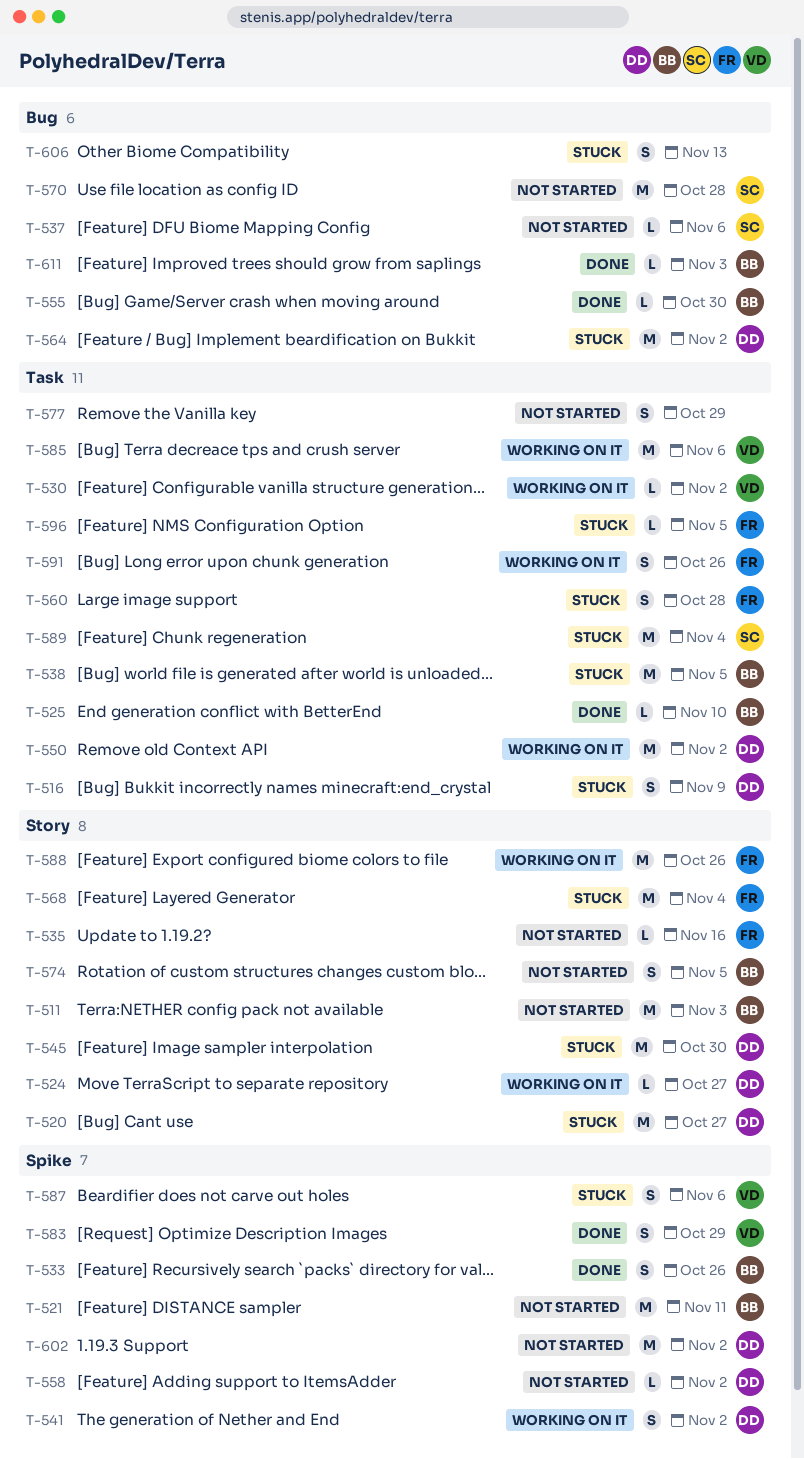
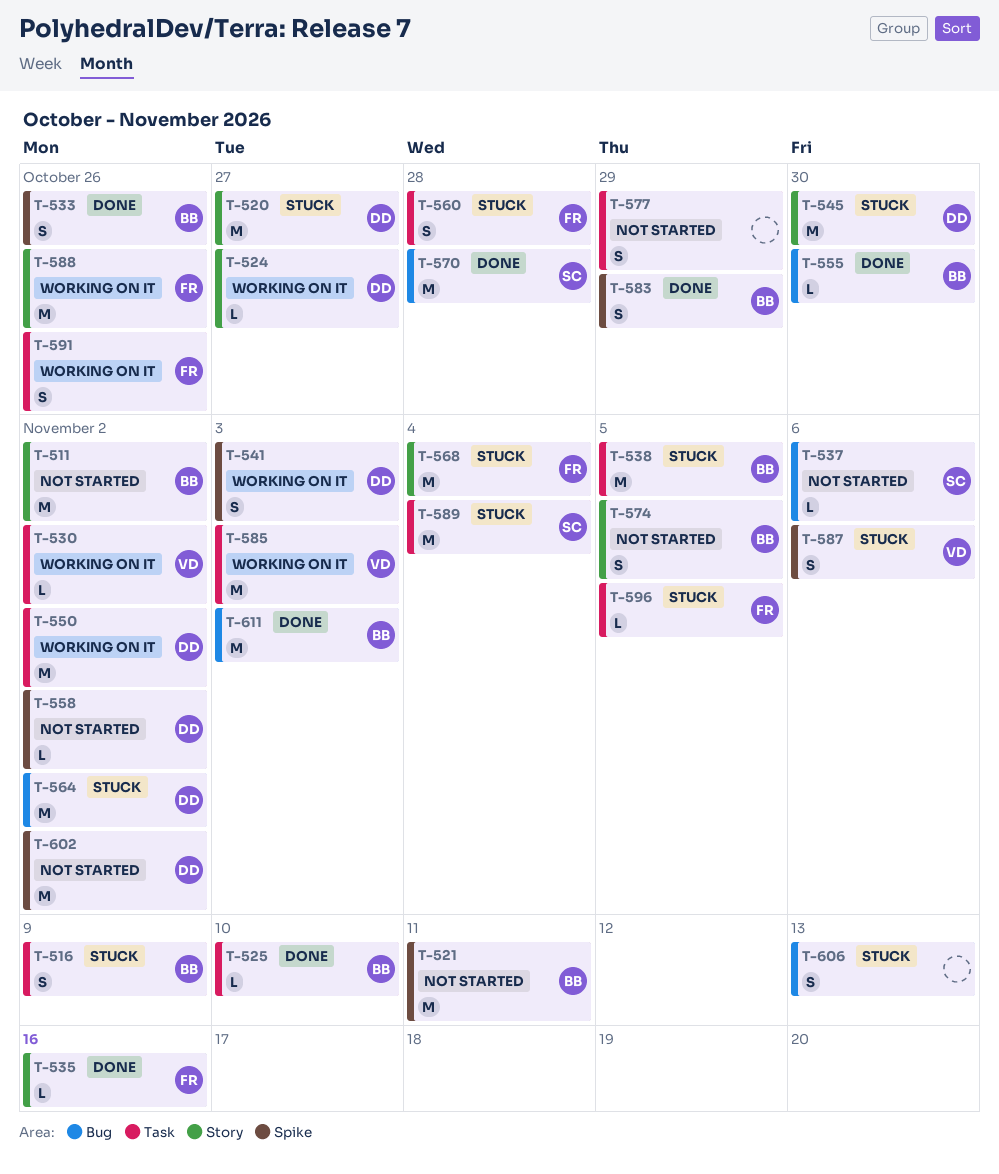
T-511, due: Nov 3 -> Nov 2
T-516, owner: DD -> BB
T-535, status: Not started -> Done
T-541, due: Nov 2 -> Nov 3
T-570, status: Not started -> Done
T-583, owner: VD -> BB
T-585, due: Nov 6 -> Nov 3
T-611, estimate: L -> M

